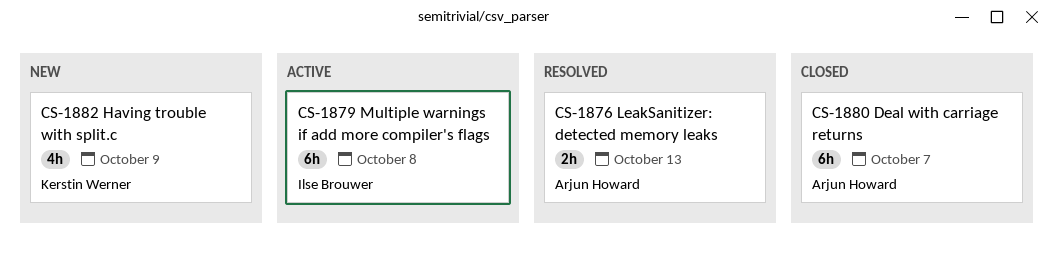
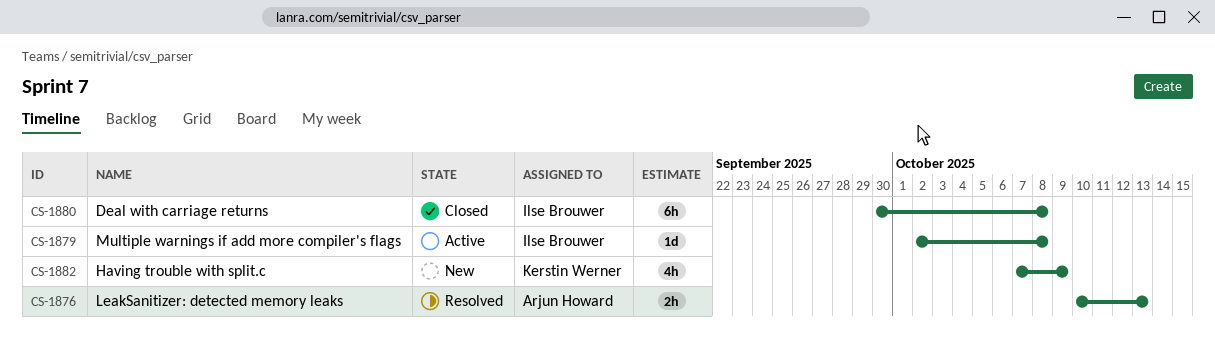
CS-1879, estimate: 6h -> 1d
CS-1880, owner: Arjun Howard -> Ilse Brouwer
CS-1880, due: Oct 7 -> Oct 8

